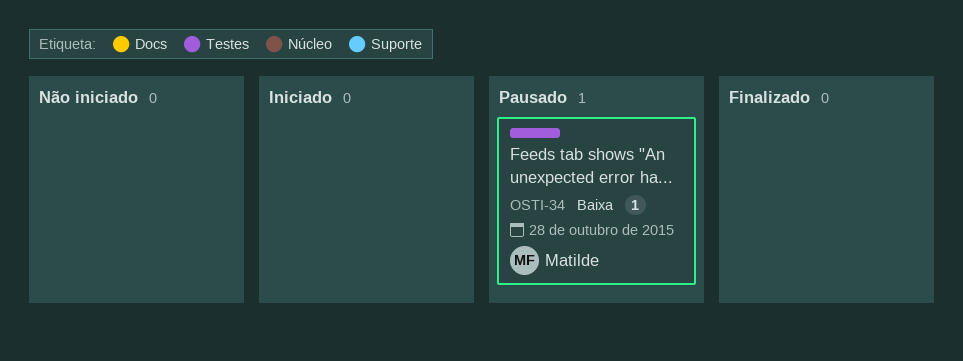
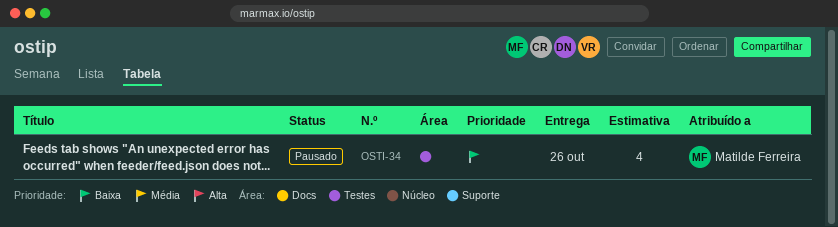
OSTI-34, estimate: 1 -> 4
OSTI-34, due: Oct 28 -> Oct 26

